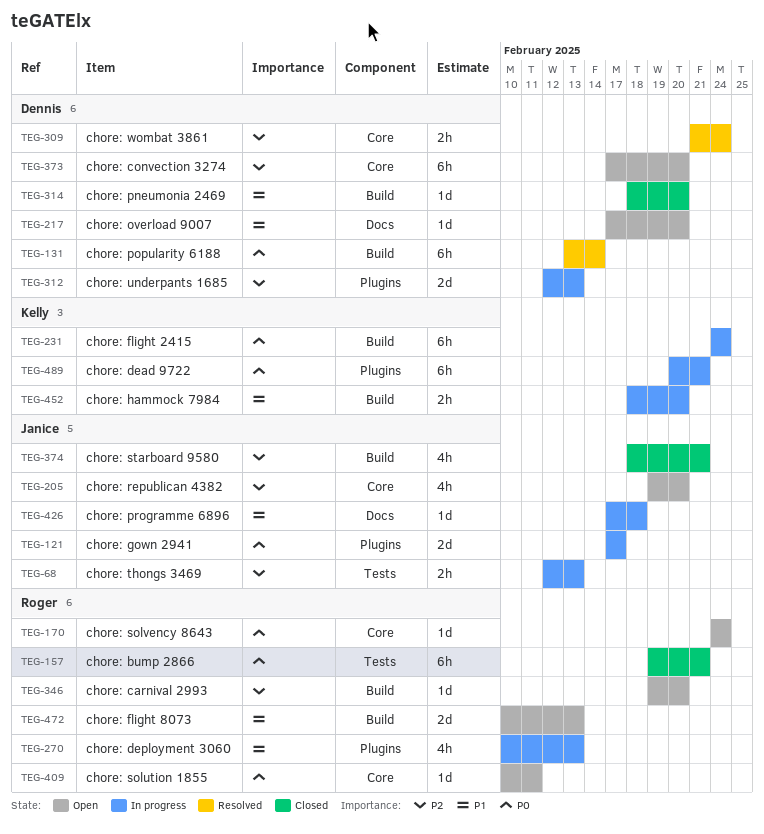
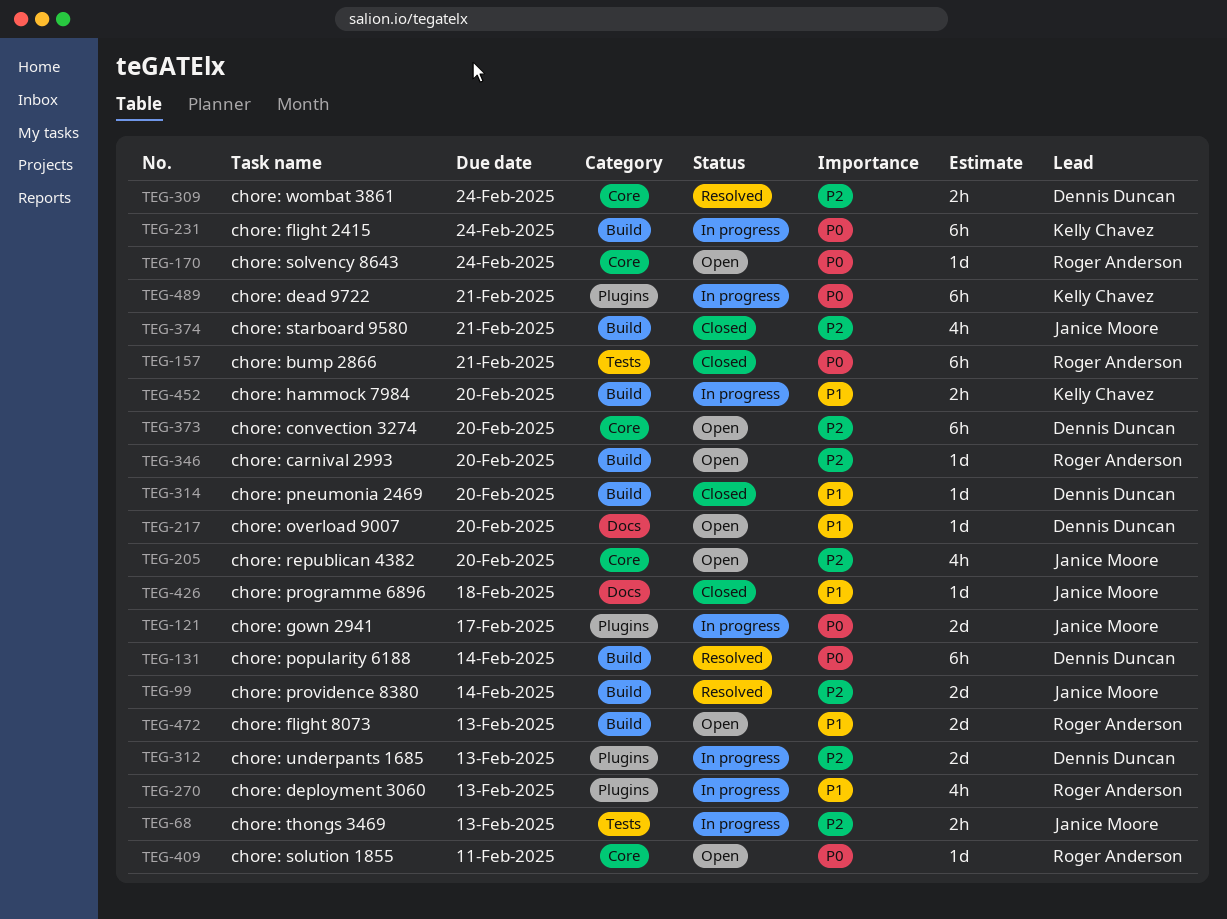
TEG-99: none -> present
TEG-426, status: In progress -> Closed

